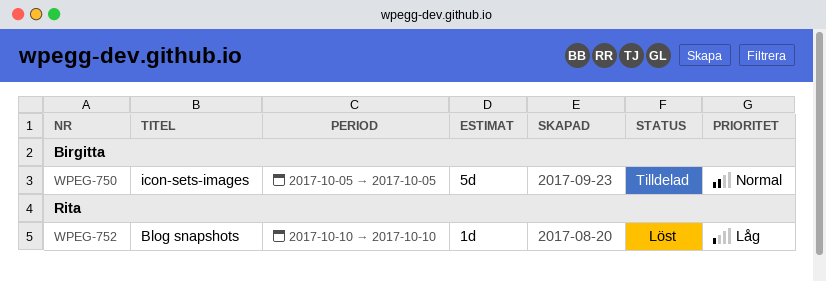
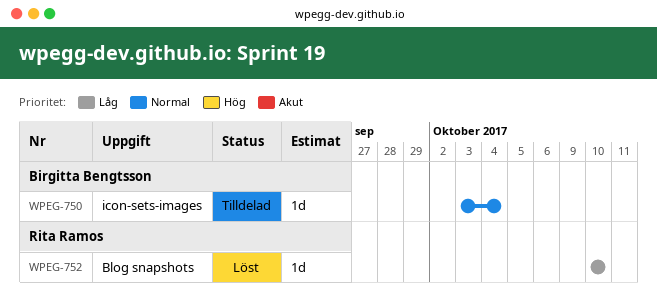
WPEG-750, estimate: 5d -> 1d
WPEG-750, start: Oct 5 -> Oct 3
WPEG-750, due: Oct 5 -> Oct 4

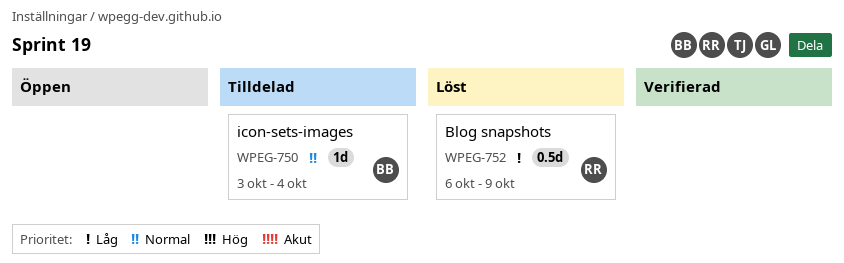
WPEG-752, estimate: 1d -> 0.5d
WPEG-752, start: Oct 10 -> Oct 6
WPEG-752, due: Oct 10 -> Oct 9

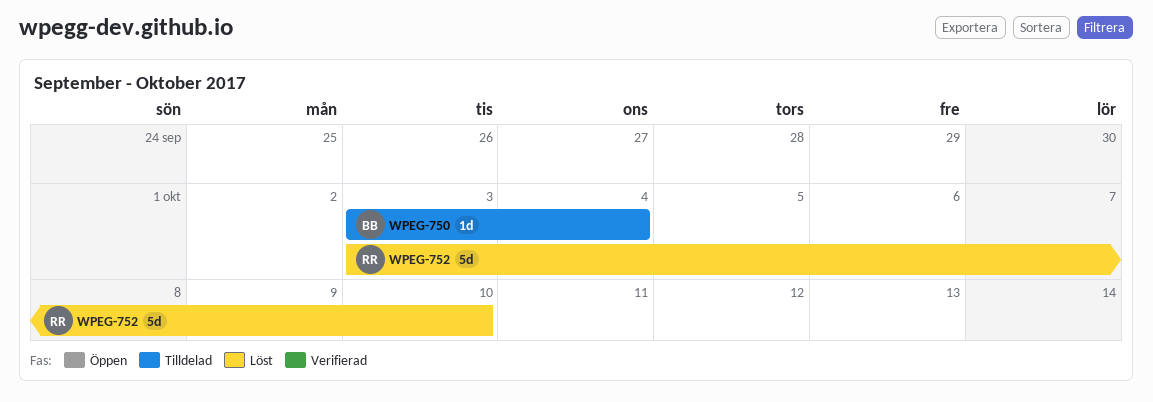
WPEG-752, estimate: 0.5d -> 5d
WPEG-752, start: Oct 6 -> Oct 3
WPEG-752, due: Oct 9 -> Oct 10

